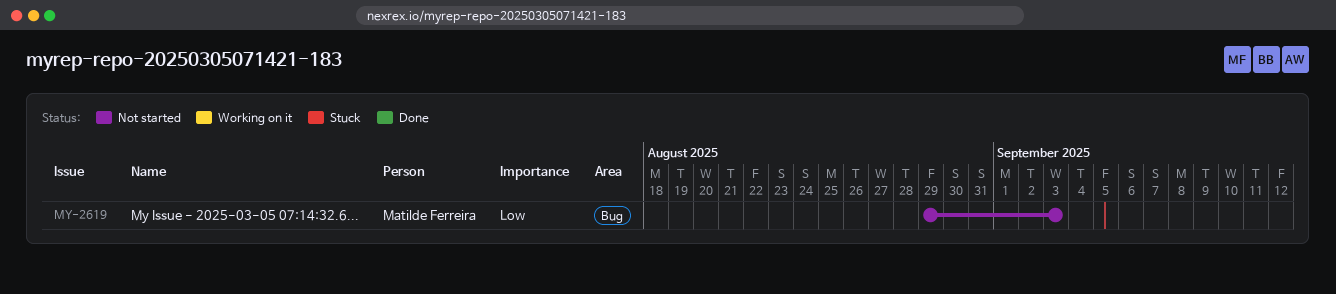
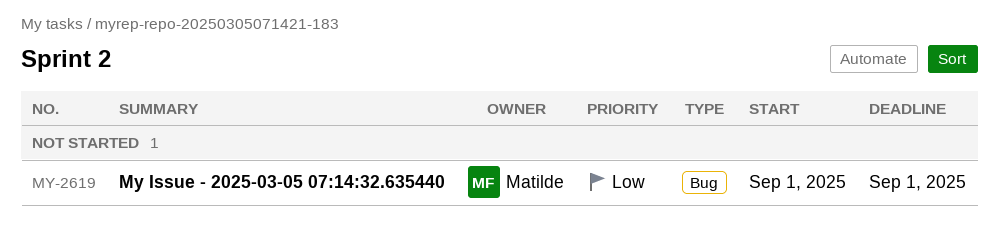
MY-2619, start: Aug 29 -> Sep 1
MY-2619, due: Sep 3 -> Sep 1

